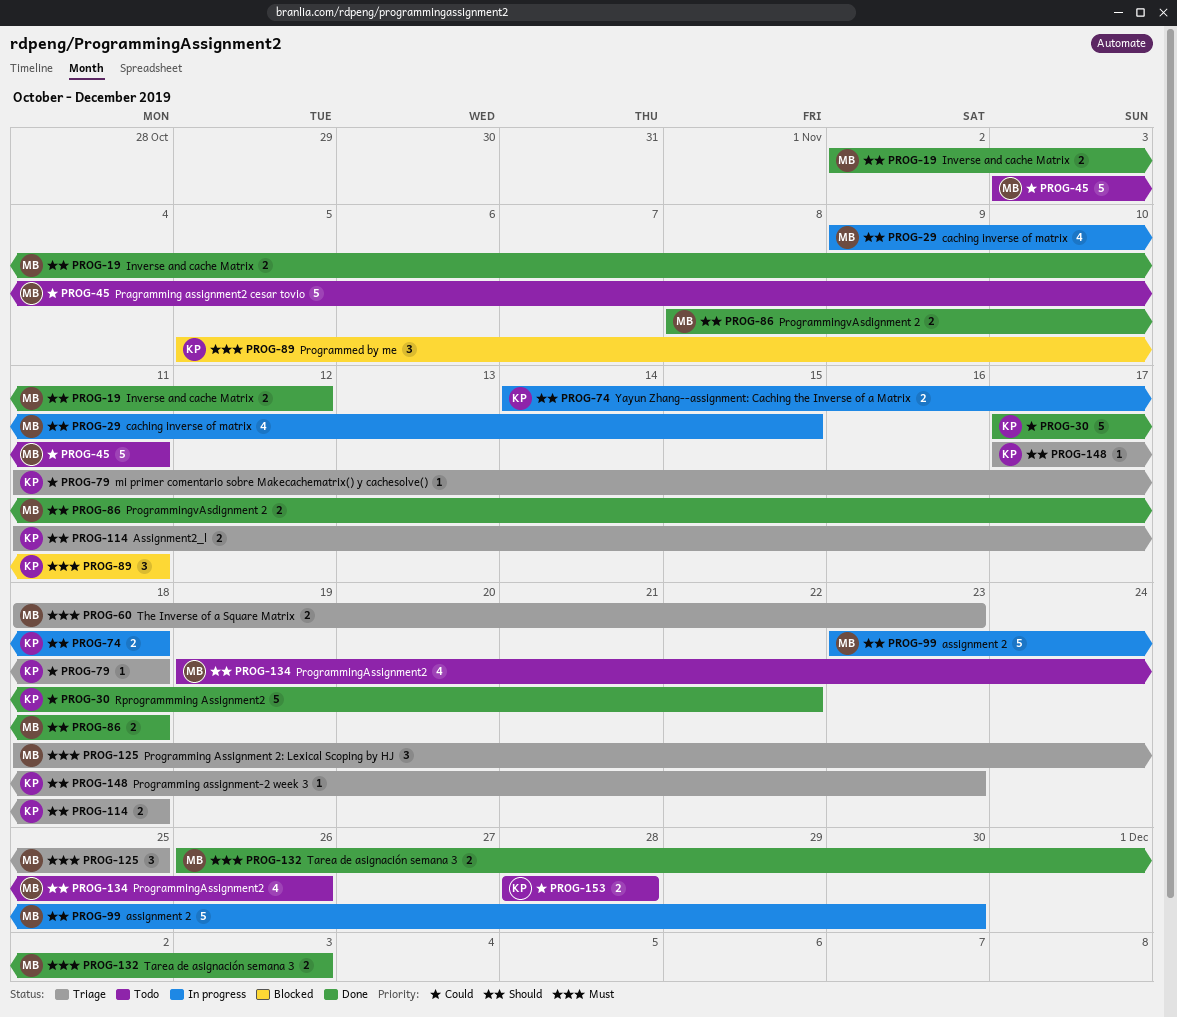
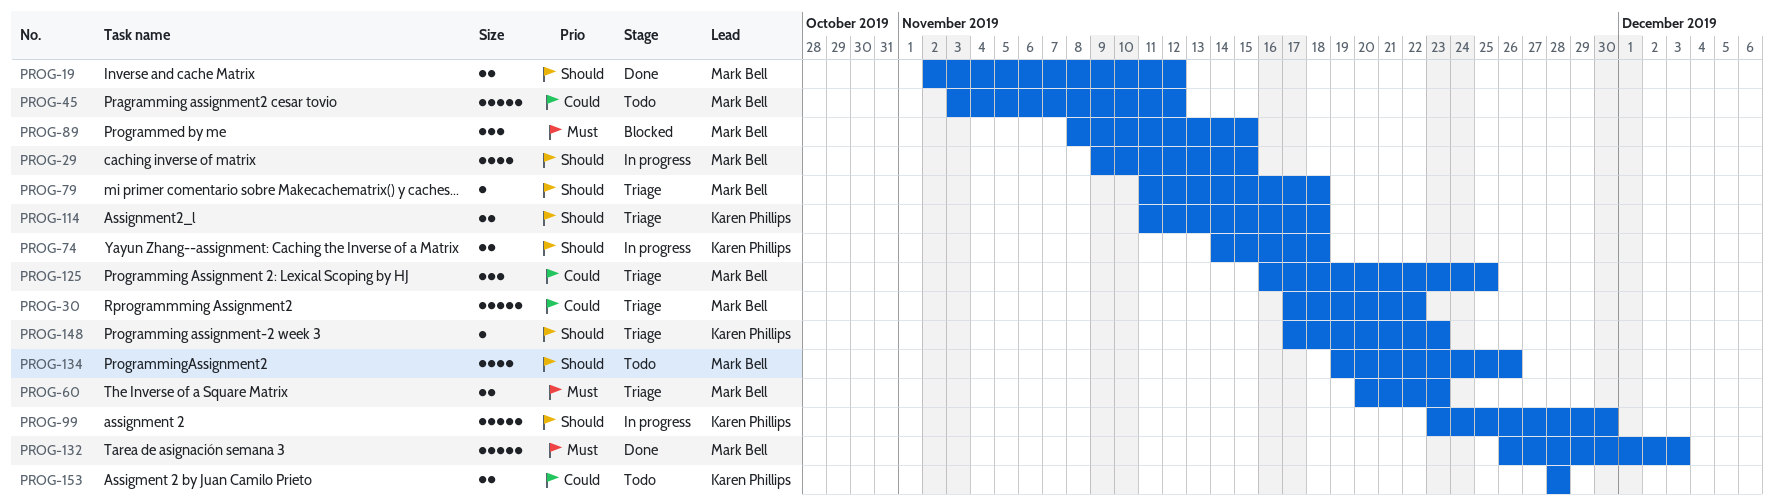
PROG-30, status: Done -> Triage
PROG-30, owner: Karen Phillips -> Mark Bell
PROG-45, due: Nov 11 -> Nov 12
PROG-60, start: Nov 18 -> Nov 20
PROG-79, owner: Karen Phillips -> Mark Bell
PROG-79, priority: Could -> Should
PROG-86: present -> none
PROG-89, owner: Karen Phillips -> Mark Bell
PROG-89, start: Nov 5 -> Nov 8
PROG-89, due: Nov 11 -> Nov 15
PROG-99, owner: Mark Bell -> Karen Phillips
PROG-125, priority: Must -> Could
PROG-125, start: Nov 18 -> Nov 16
PROG-132, estimate: 2 -> 5

